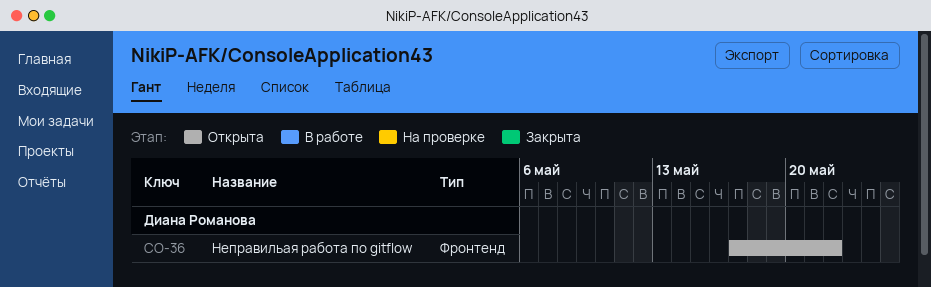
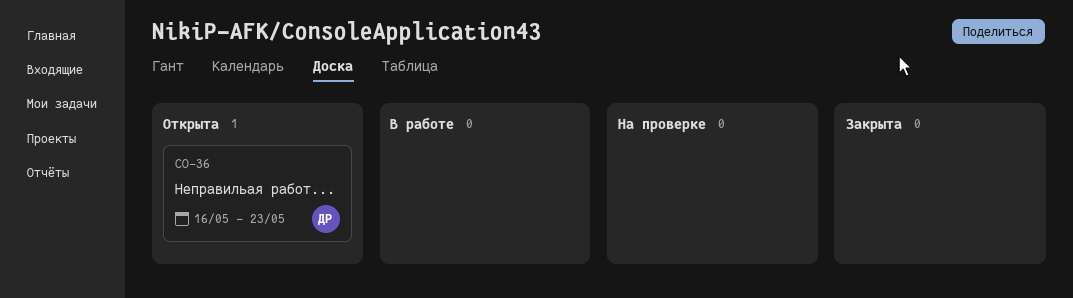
CO-36, start: May 17 -> May 16
CO-36, due: May 22 -> May 23

